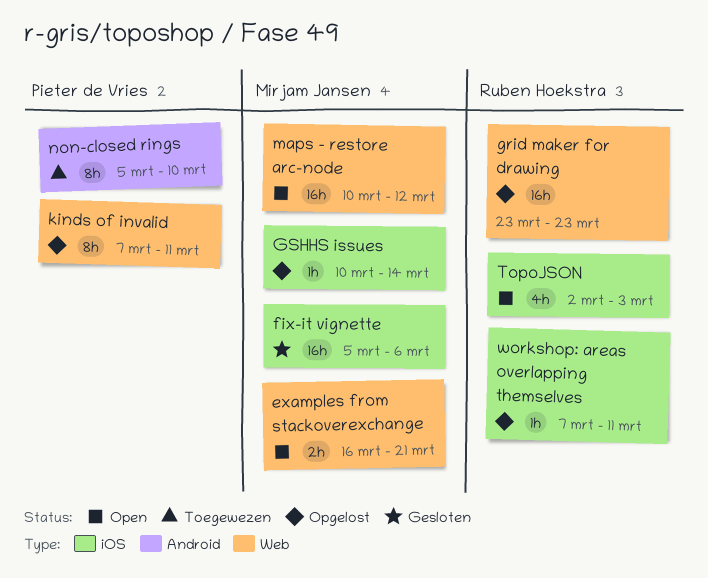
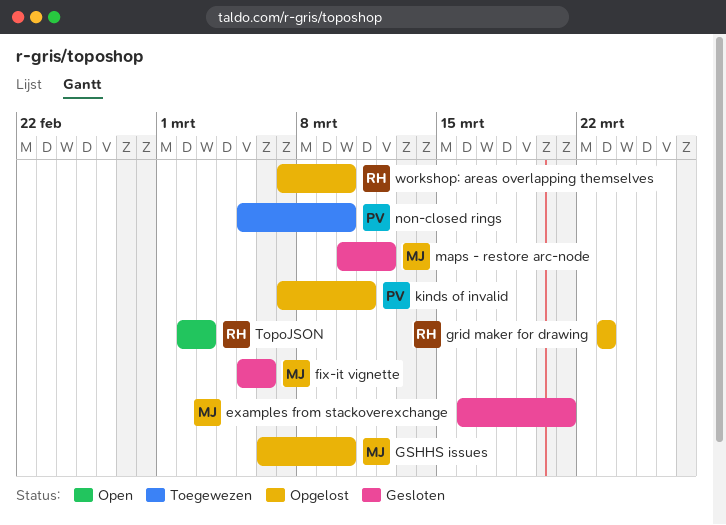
examples from stackoverexchange, status: Open -> Gesloten
GSHHS issues, start: Mar 10 -> Mar 6
GSHHS issues, due: Mar 14 -> Mar 10
maps - restore arc-node, status: Open -> Gesloten
workshop: areas overlapping themselves, due: Mar 11 -> Mar 10

